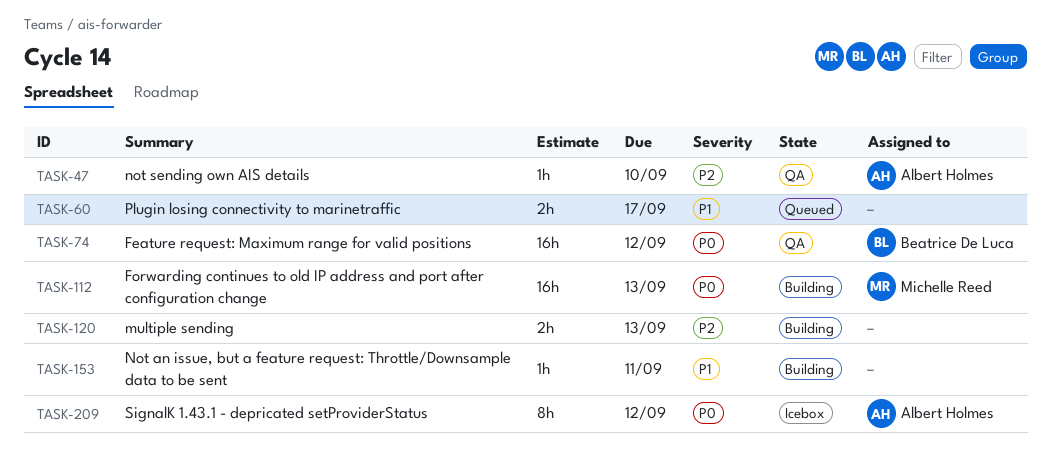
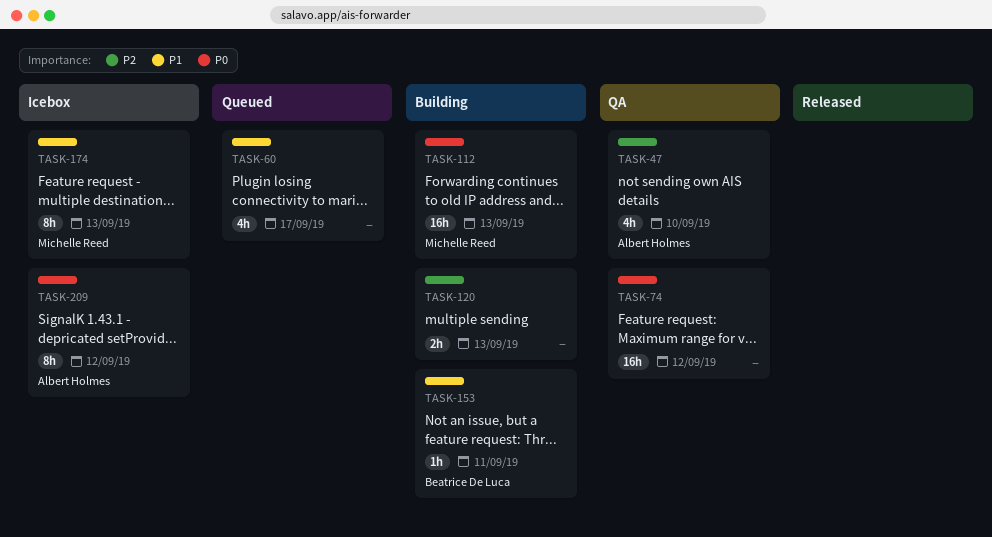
TASK-47, estimate: 1h -> 4h
TASK-60, estimate: 2h -> 4h
TASK-74, owner: Beatrice De Luca -> none
TASK-153, owner: none -> Beatrice De Luca
TASK-174: none -> present

